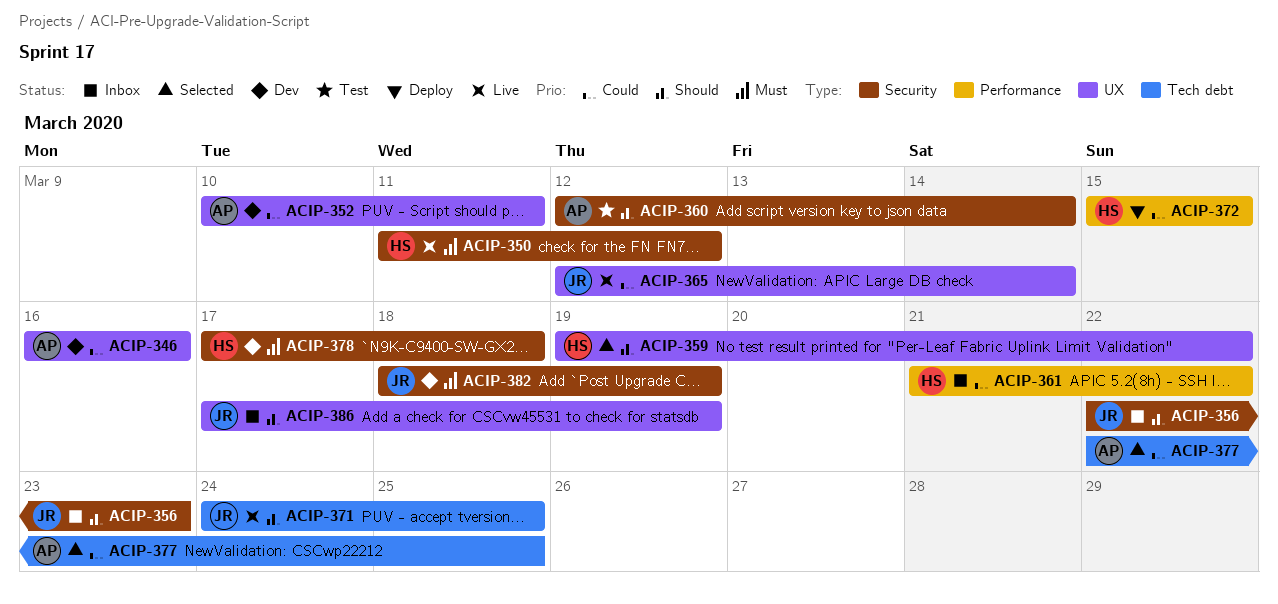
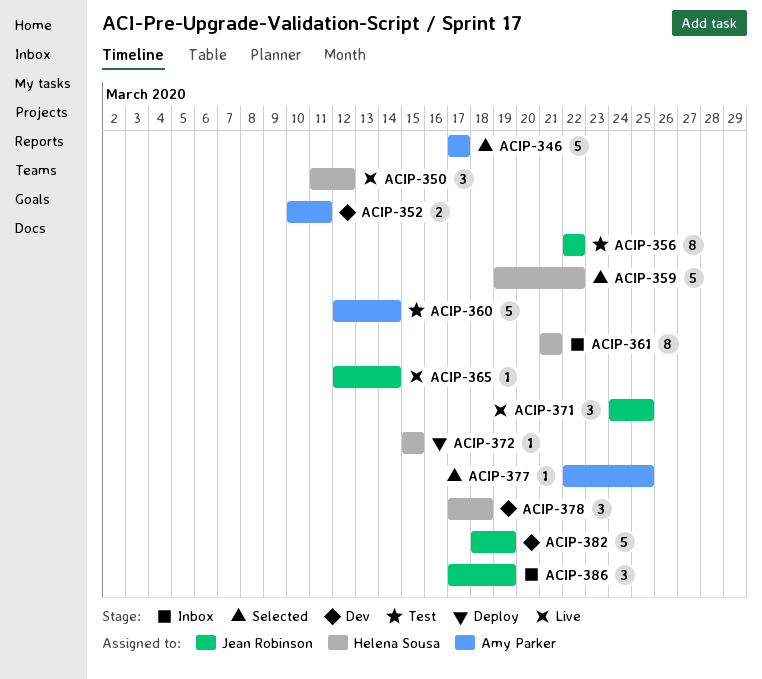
ACIP-346, status: Dev -> Selected
ACIP-346, start: Mar 16 -> Mar 17
ACIP-346, due: Mar 16 -> Mar 17
ACIP-356, status: Inbox -> Test
ACIP-356, due: Mar 23 -> Mar 22
ACIP-361, due: Mar 22 -> Mar 21

